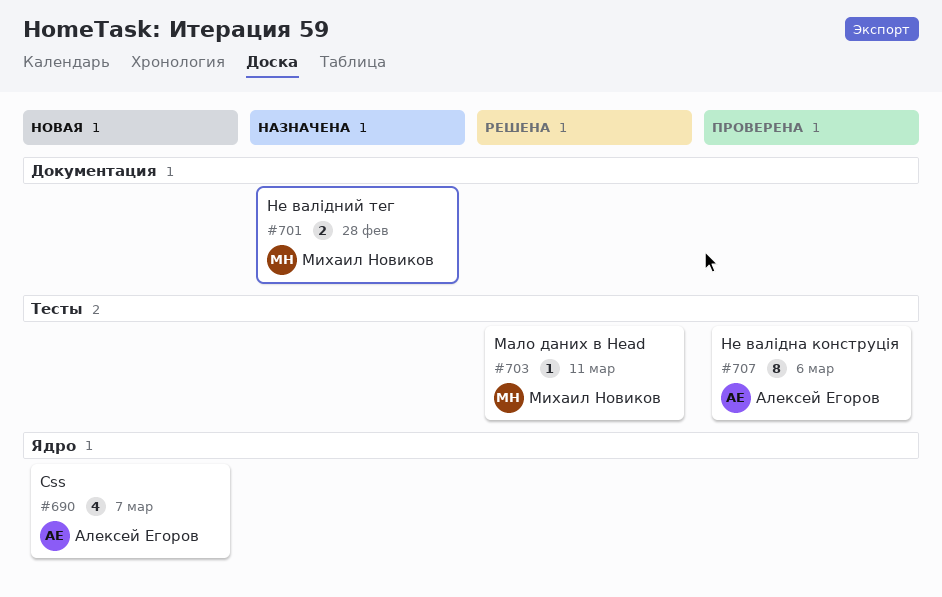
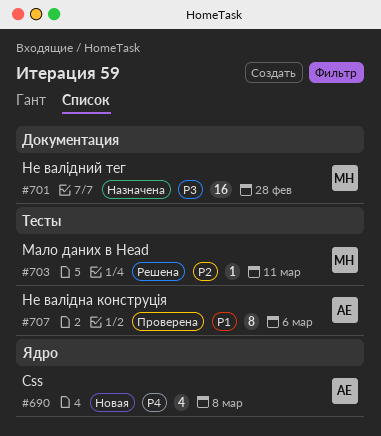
#690, due: Mar 7 -> Mar 8
#701, estimate: 2 -> 16

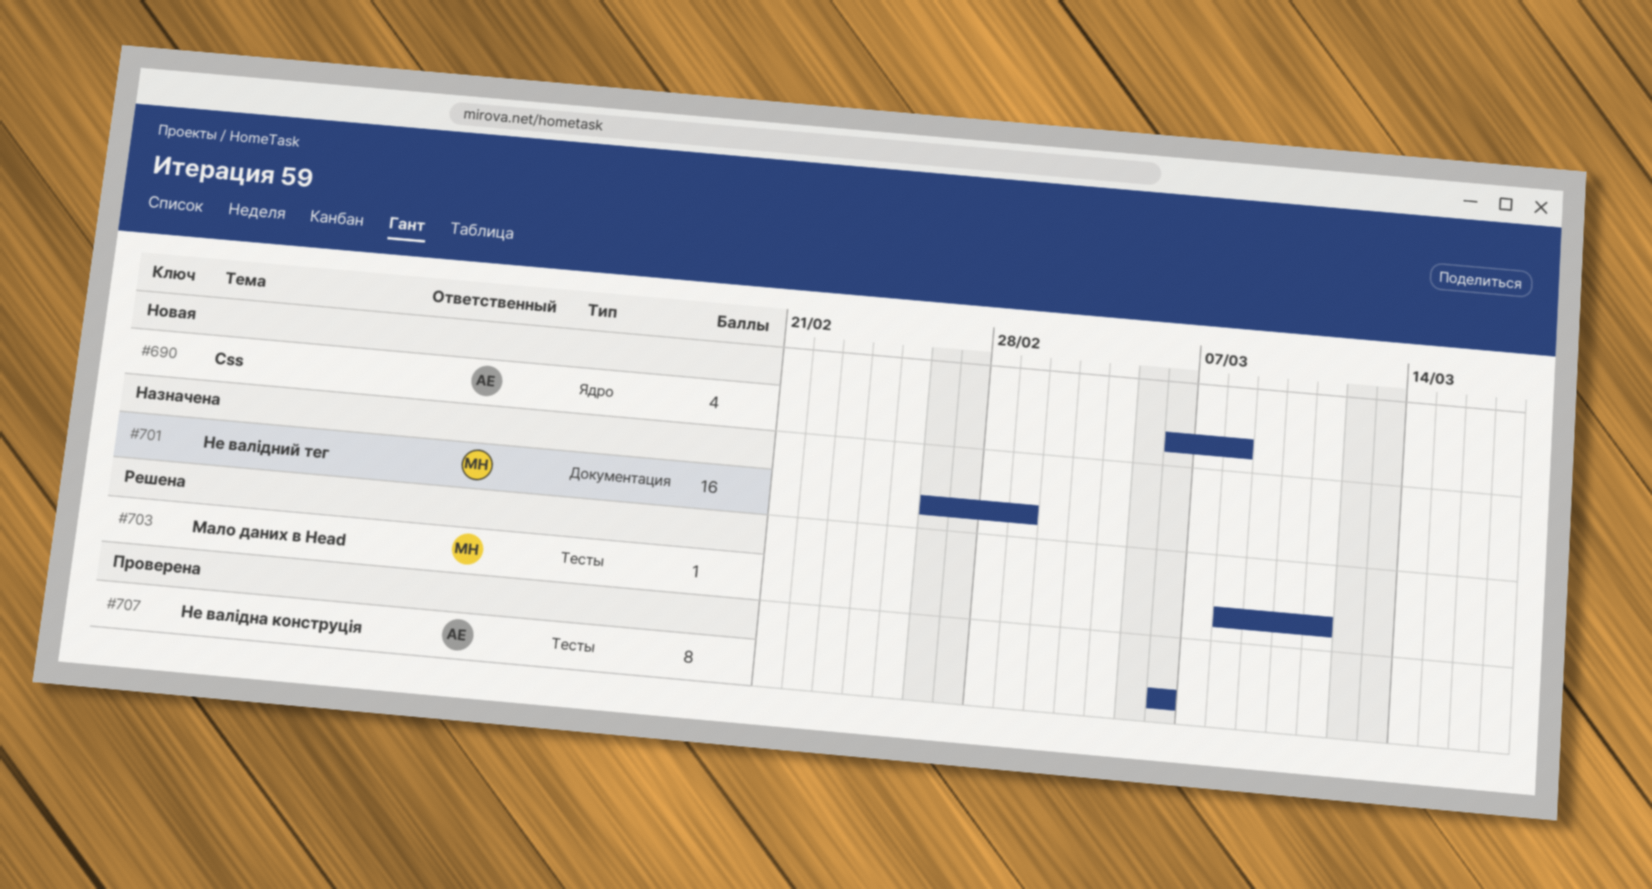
#701, due: Feb 28 -> Mar 1

